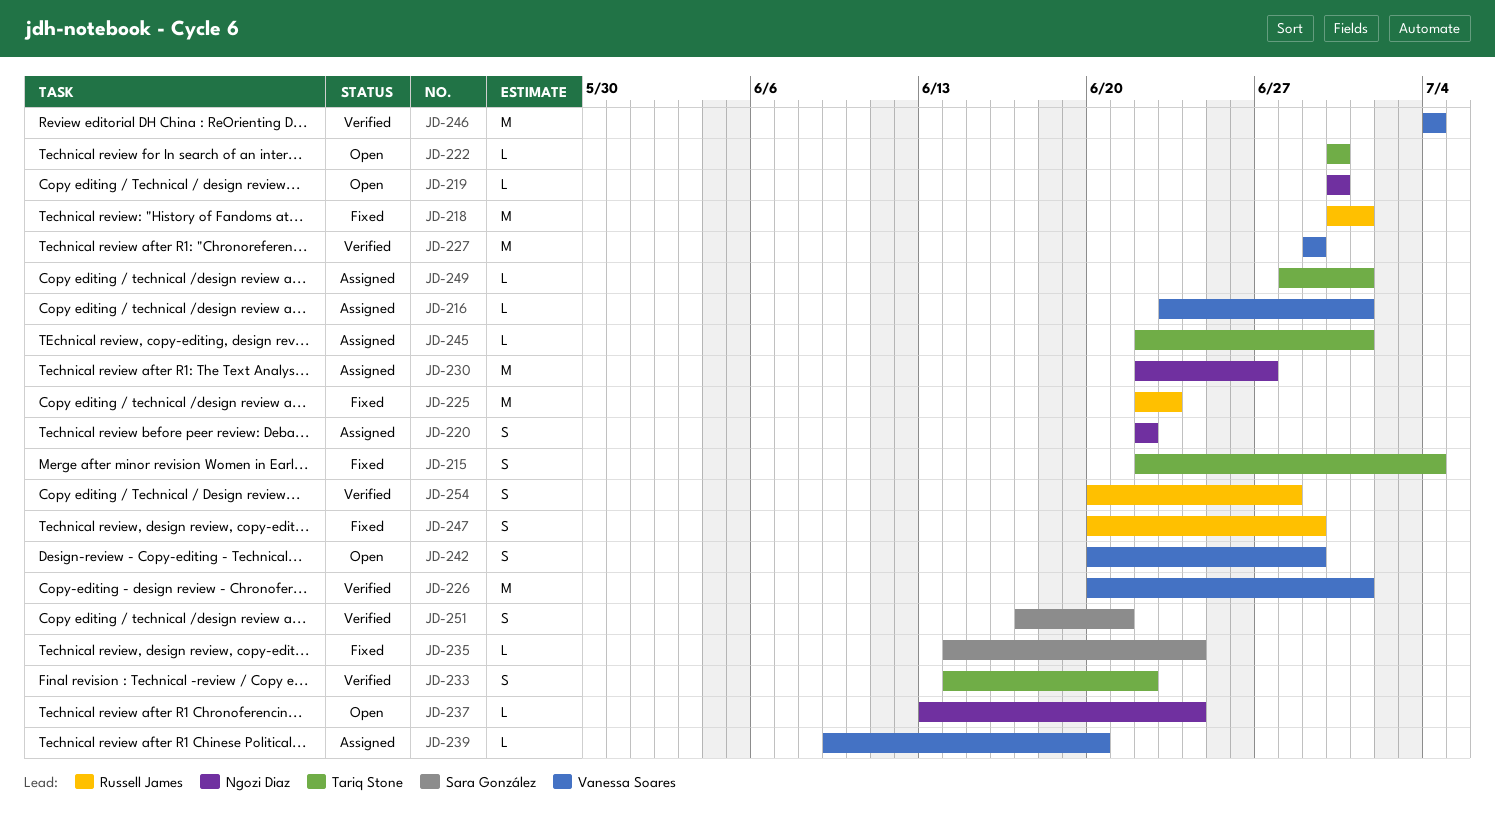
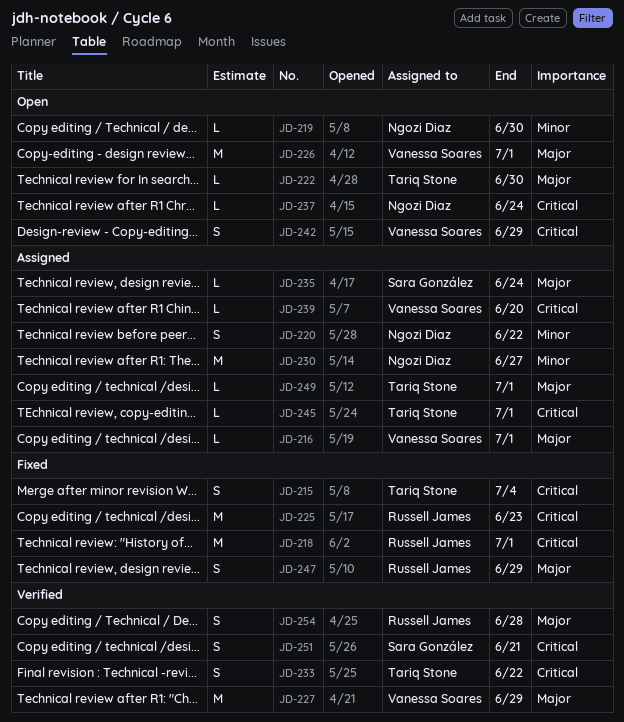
JD-226, status: Verified -> Open
JD-235, status: Fixed -> Assigned
JD-246: present -> none

